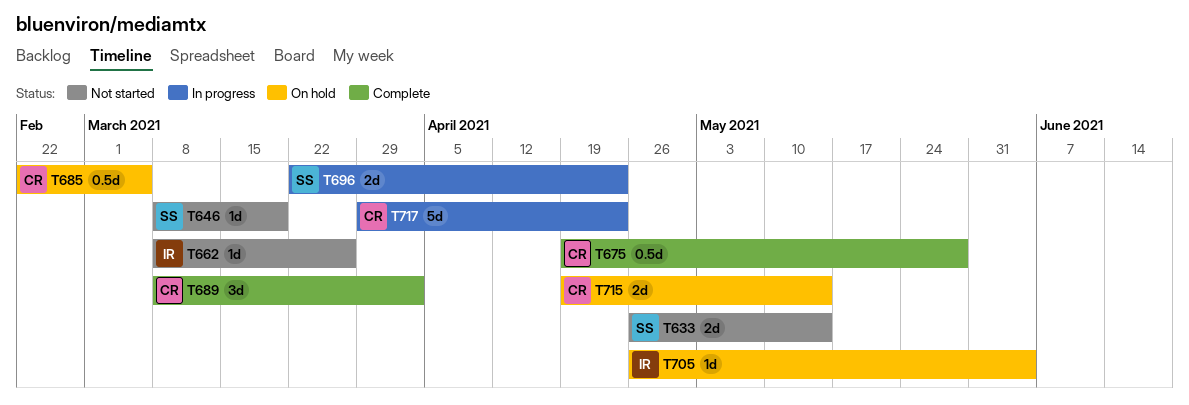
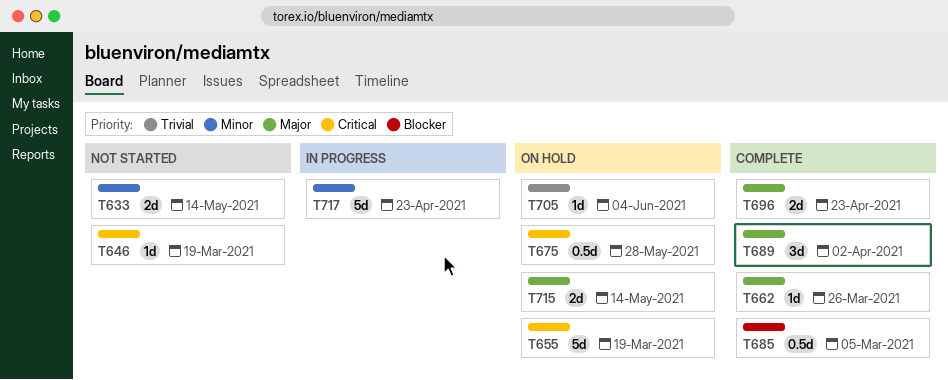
T655: none -> present
T662, status: Not started -> Complete
T675, status: Complete -> On hold
T685, status: On hold -> Complete
T696, status: In progress -> Complete

